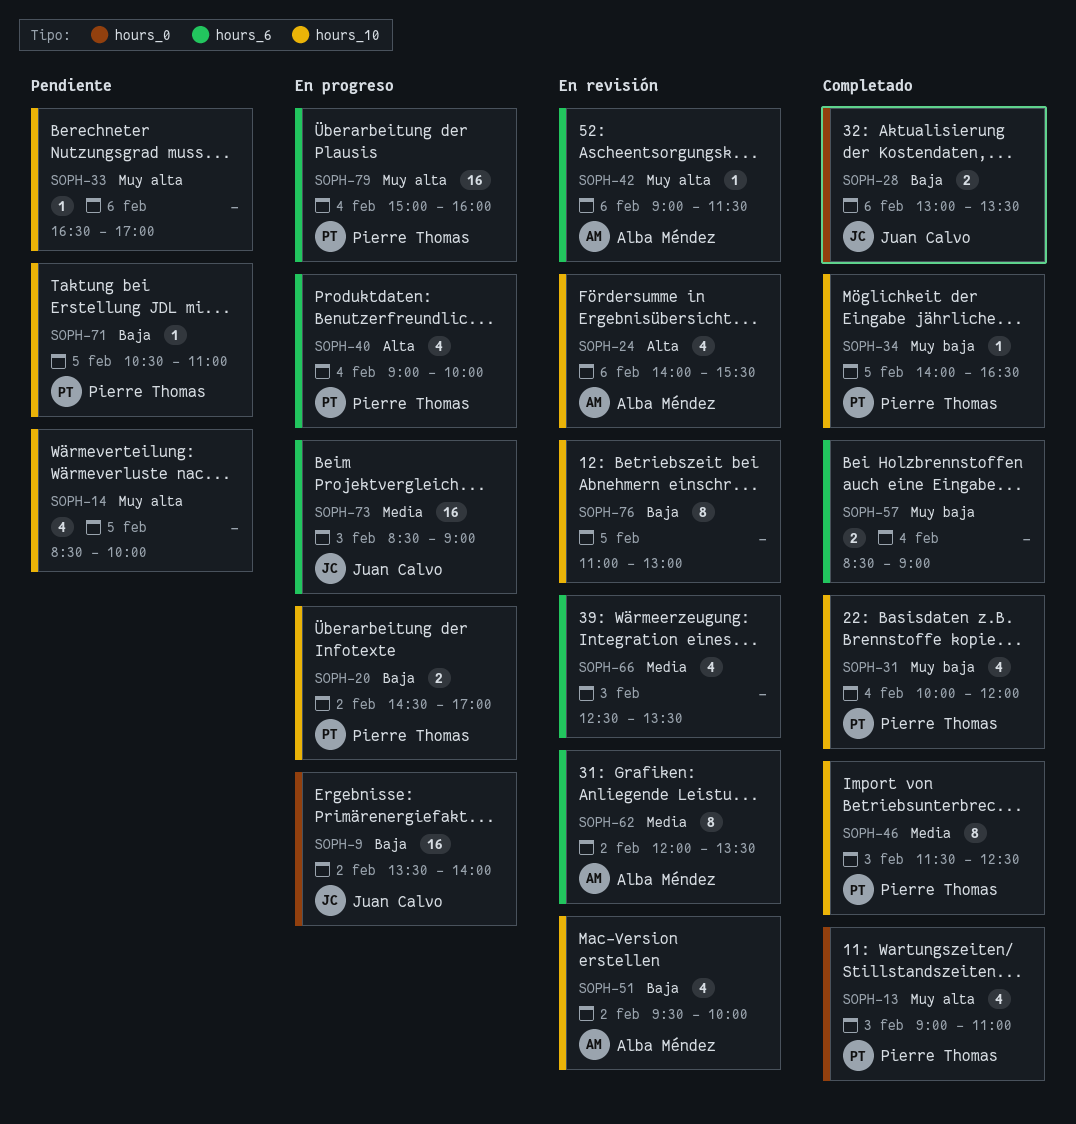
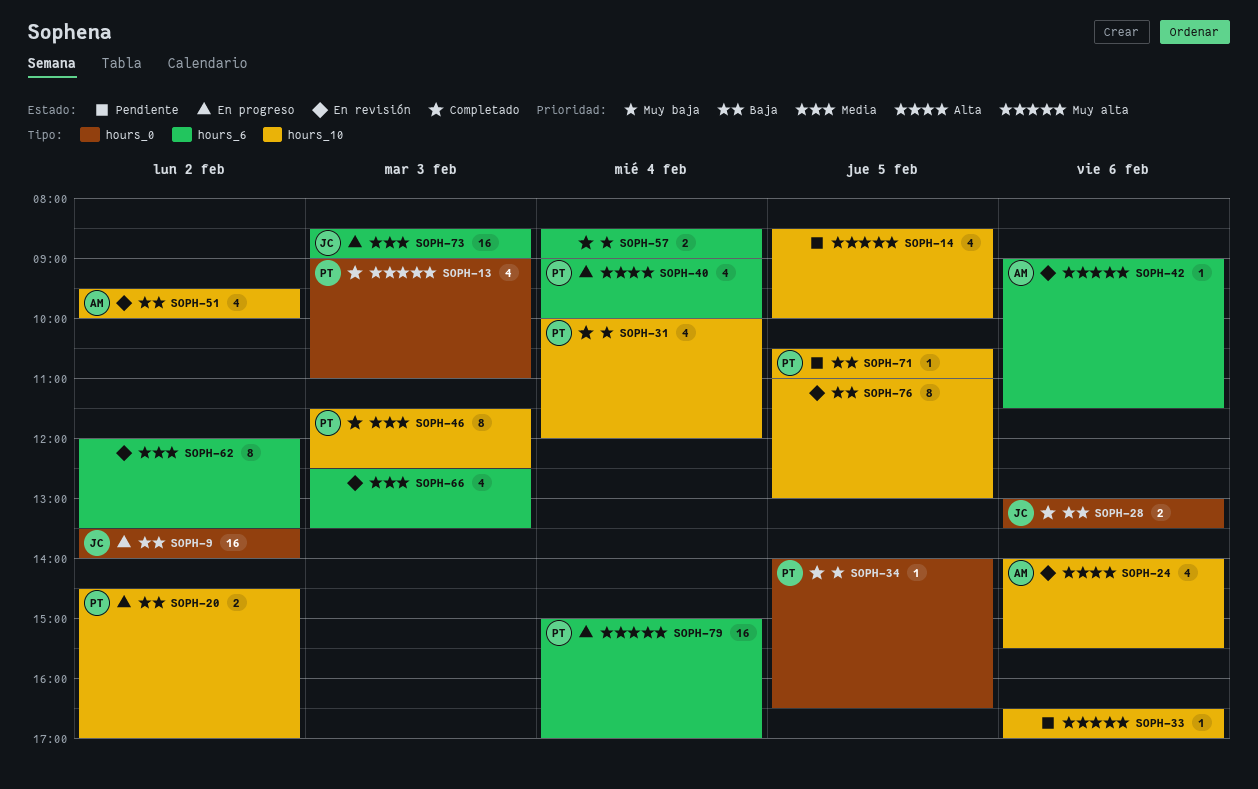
SOPH-34, label: hours_10 -> hours_0
SOPH-62, owner: Alba Méndez -> none
SOPH-79, ends: 16:00 -> 17:00

